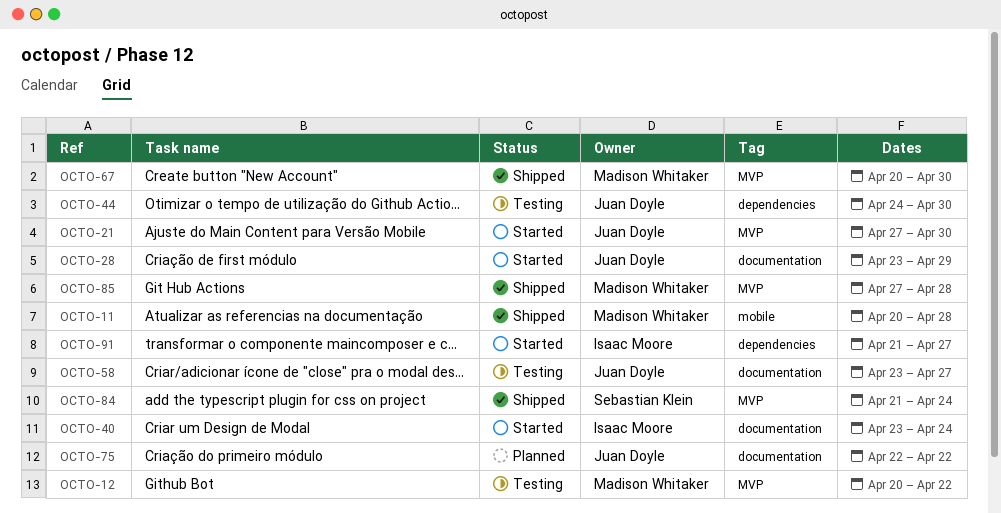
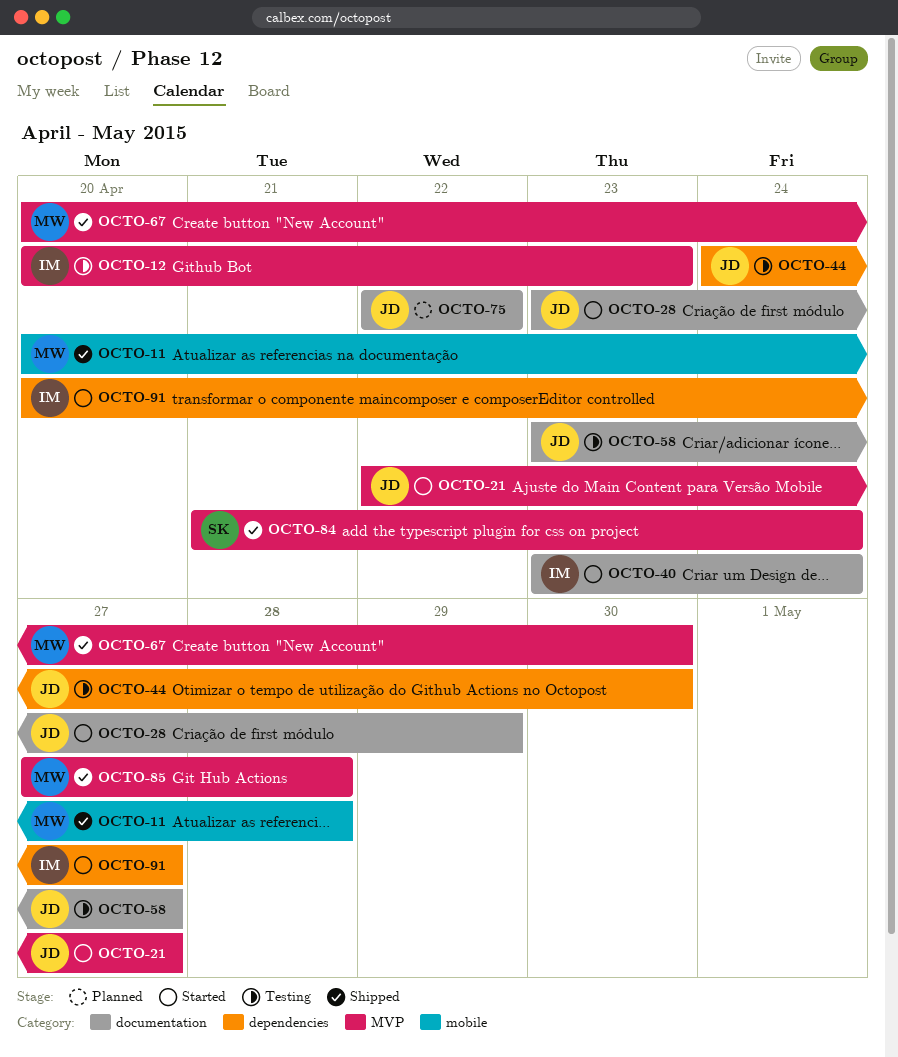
OCTO-12, owner: Madison Whitaker -> Isaac Moore
OCTO-12, due: Apr 22 -> Apr 23
OCTO-21, start: Apr 27 -> Apr 22
OCTO-21, due: Apr 30 -> Apr 27
OCTO-91, start: Apr 21 -> Apr 20

